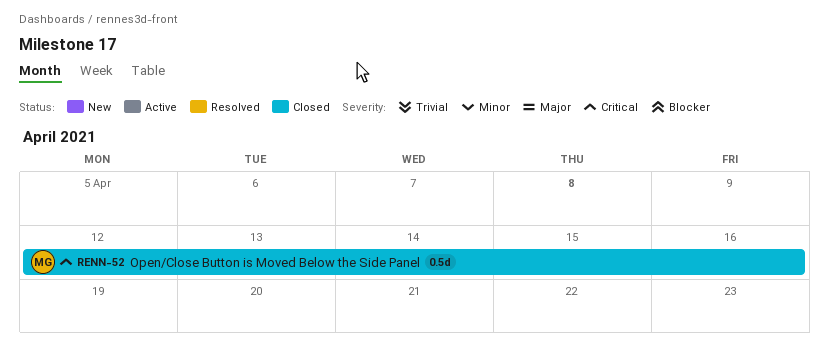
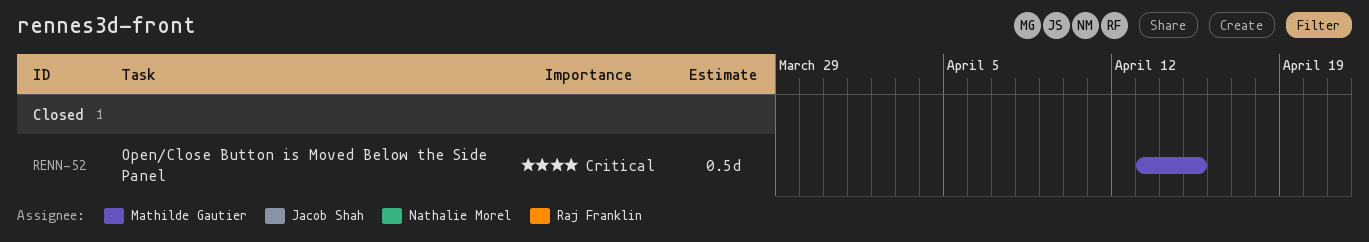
RENN-52, start: Apr 12 -> Apr 13
RENN-52, due: Apr 16 -> Apr 15

